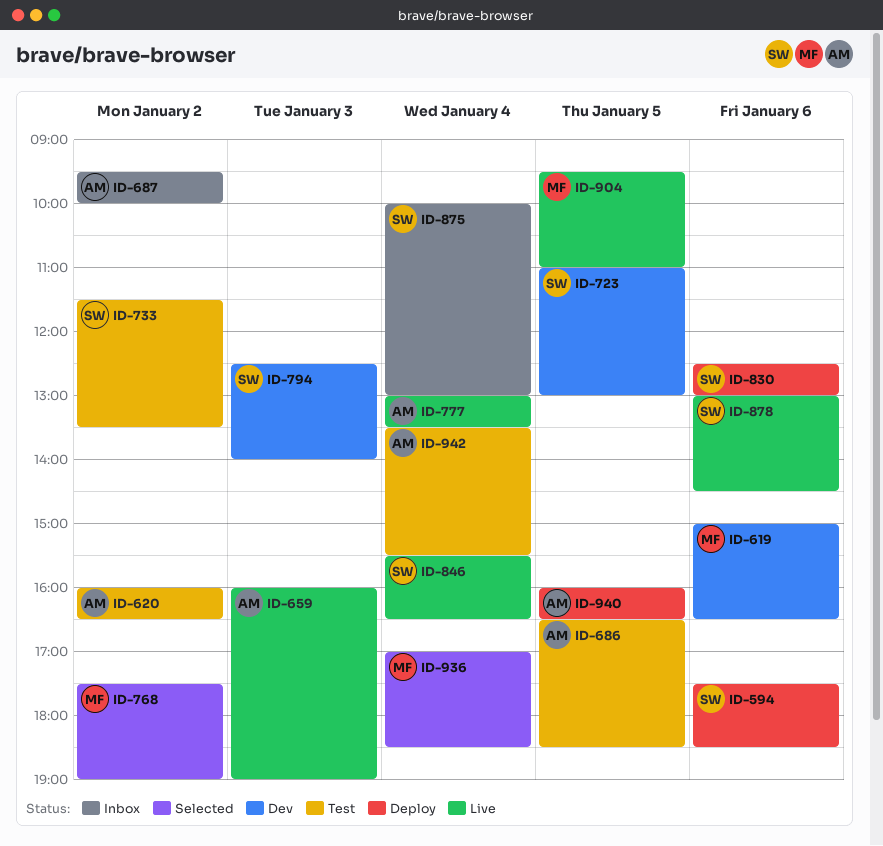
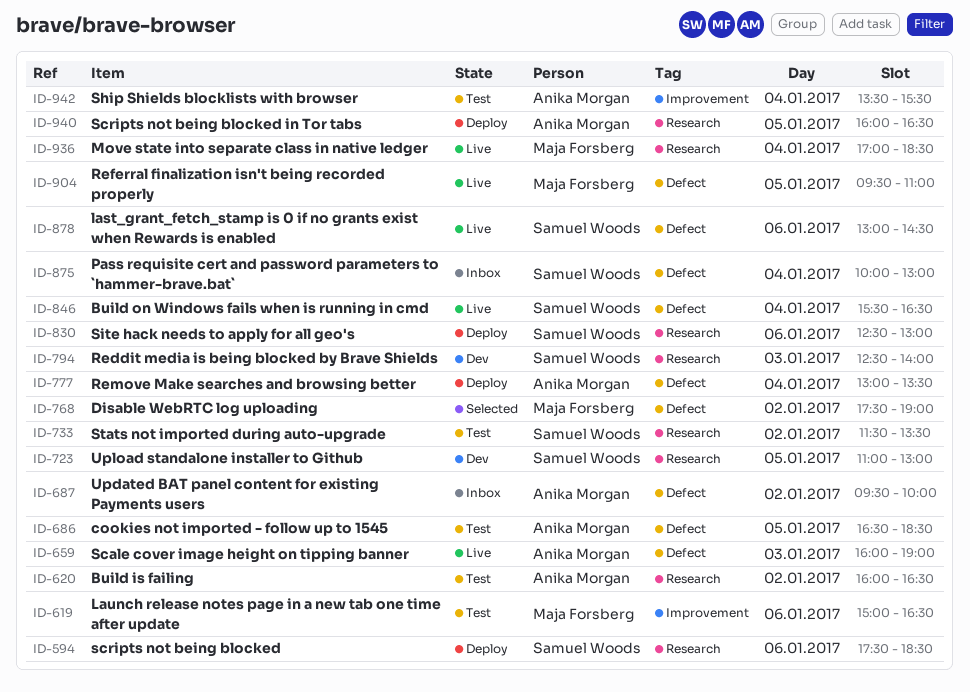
ID-619, status: Dev -> Test
ID-777, status: Live -> Deploy
ID-936, status: Selected -> Live

